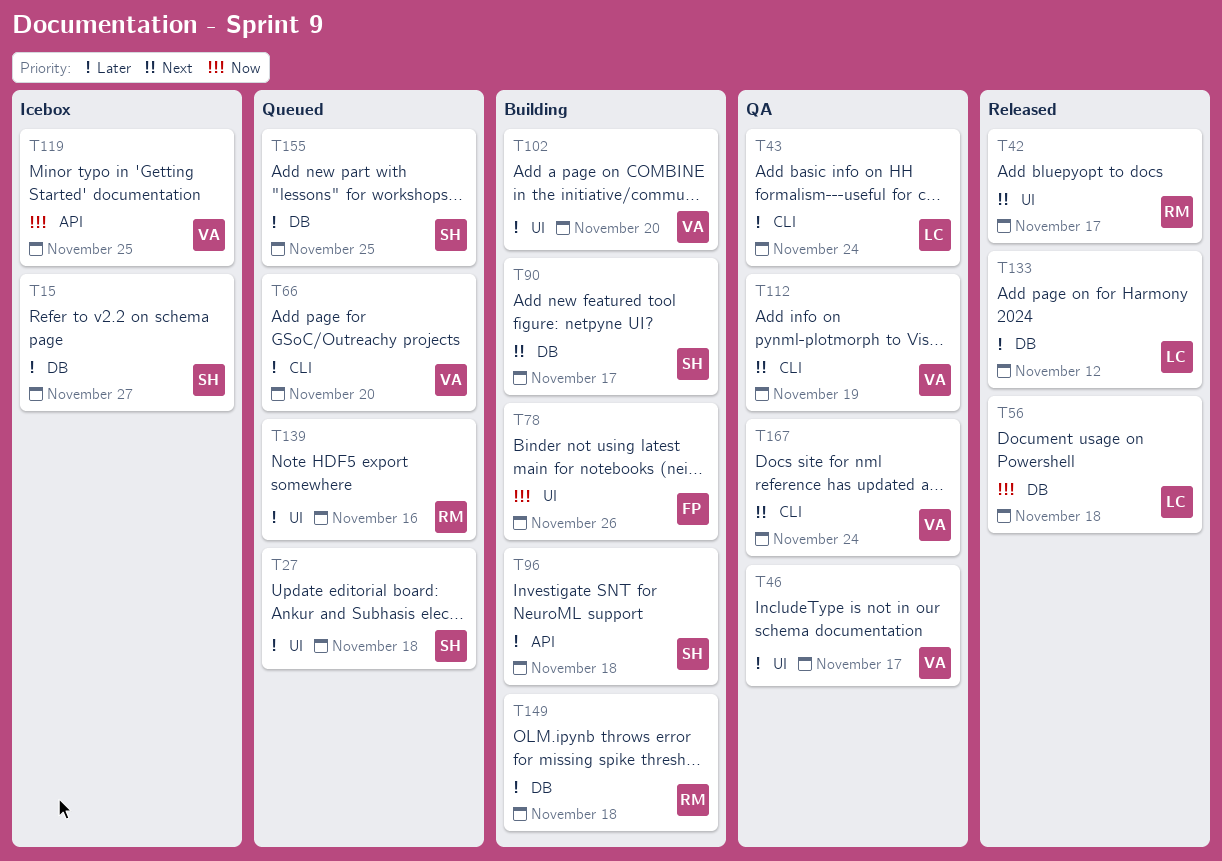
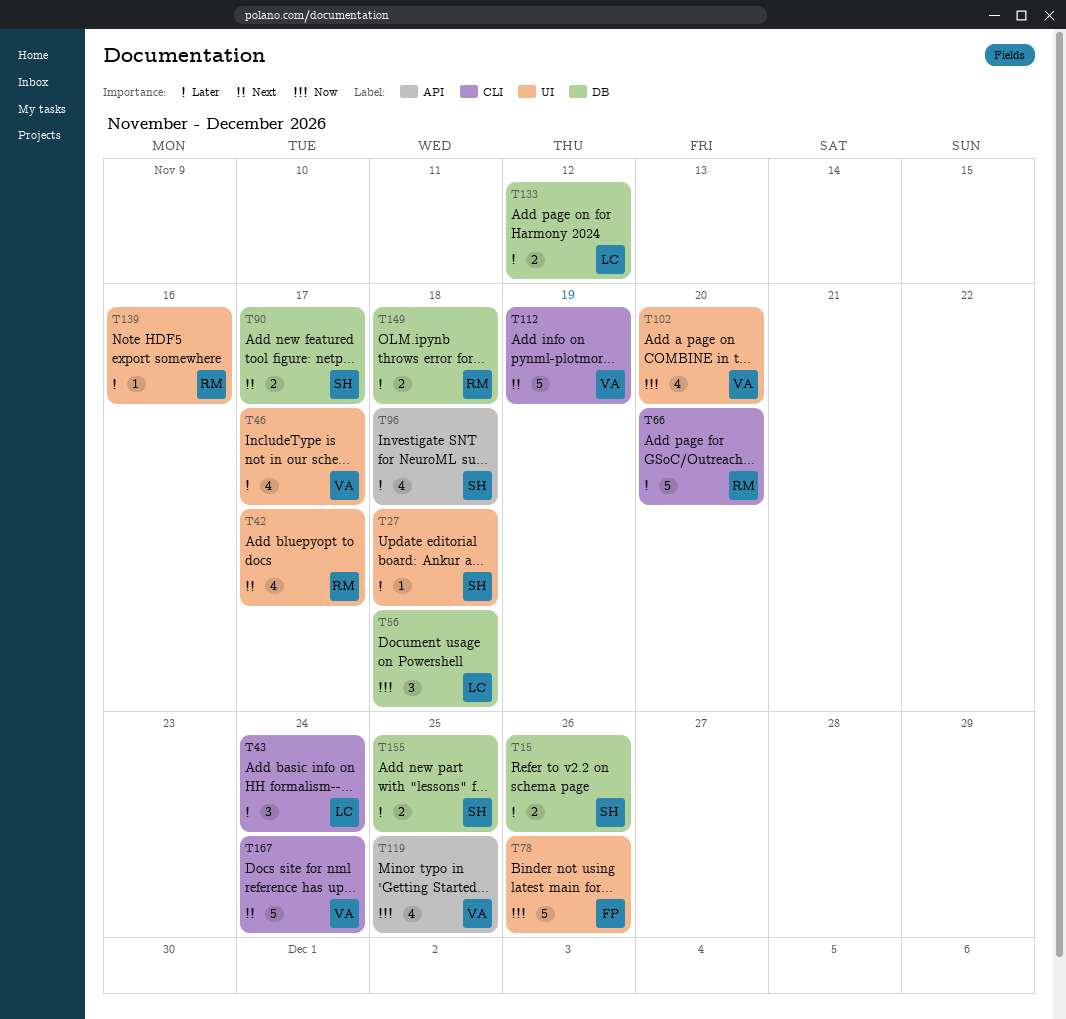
T15, due: Nov 27 -> Nov 26
T66, owner: VA -> RM
T102, priority: Later -> Now

